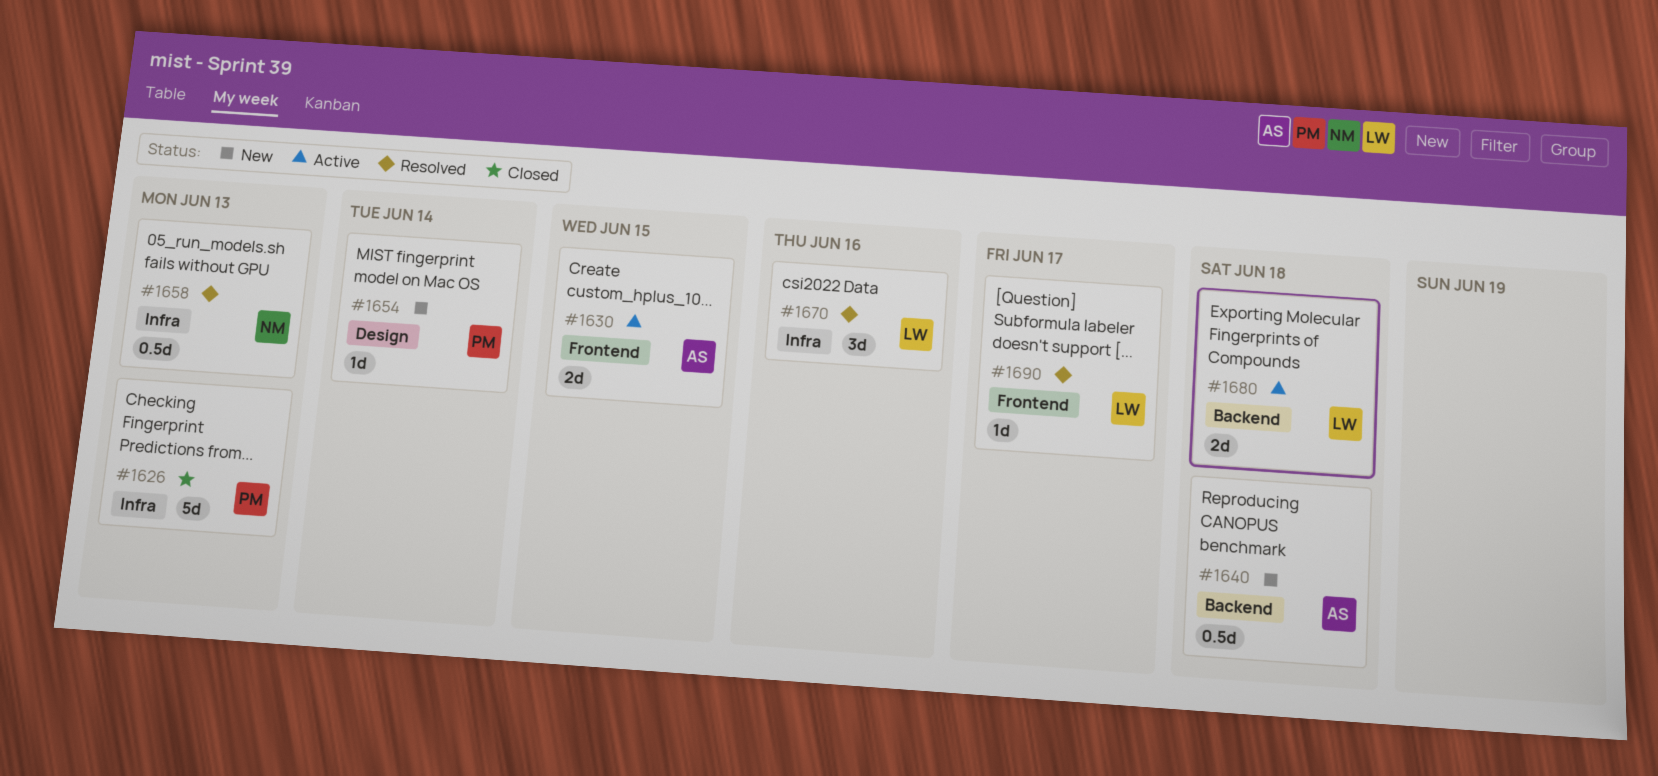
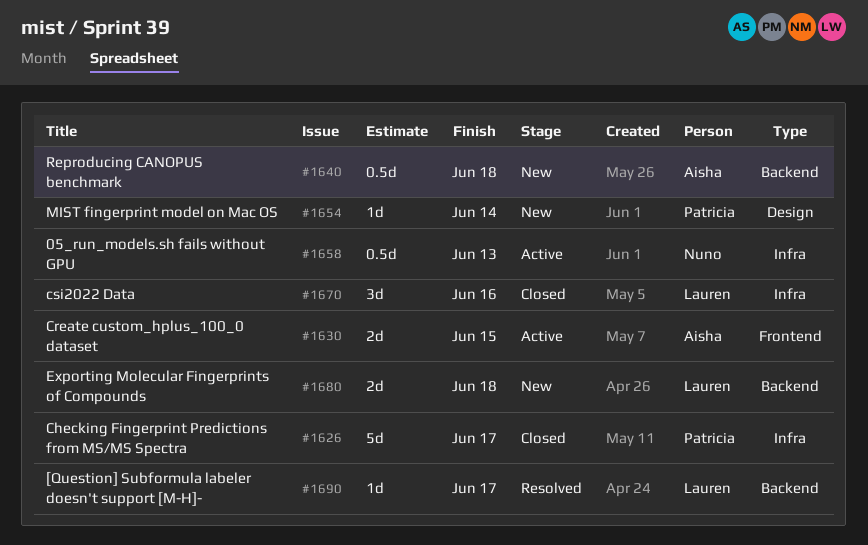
#1626, due: Jun 13 -> Jun 17
#1658, status: Resolved -> Active
#1670, status: Resolved -> Closed
#1680, status: Active -> New
#1690, label: Frontend -> Backend

